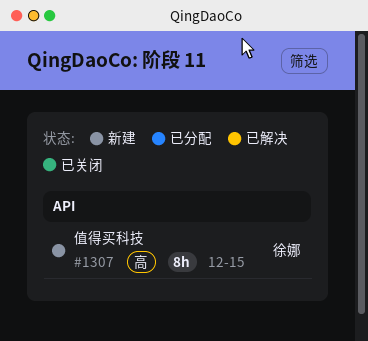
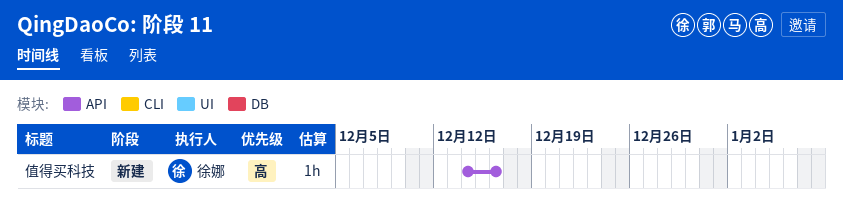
值得买科技, estimate: 8h -> 1h
值得买科技, due: Dec 15 -> Dec 16

